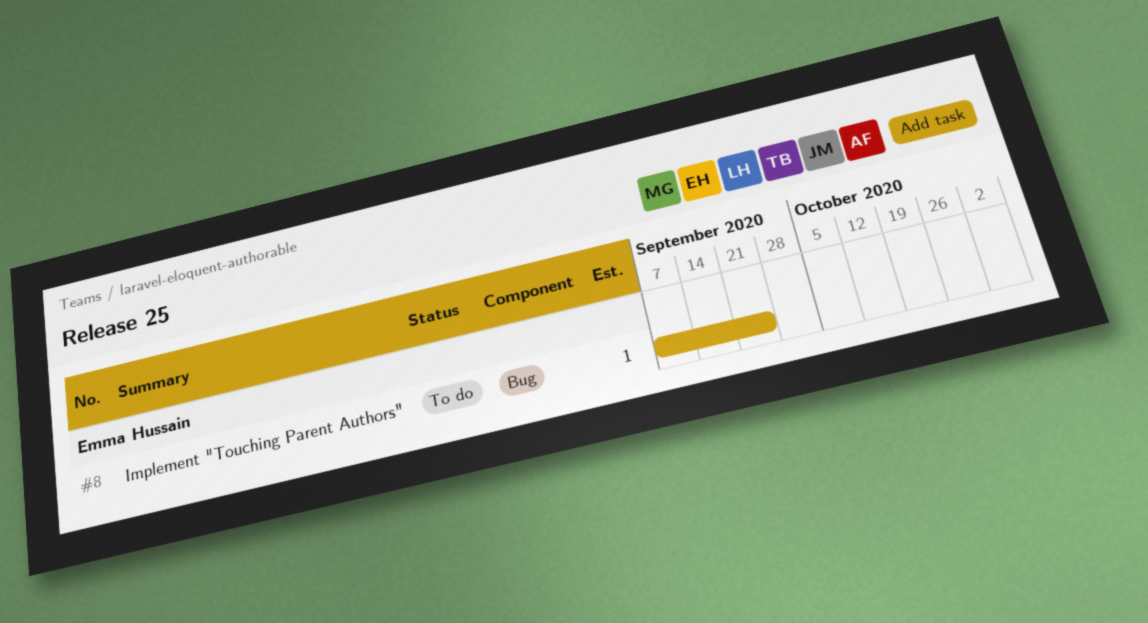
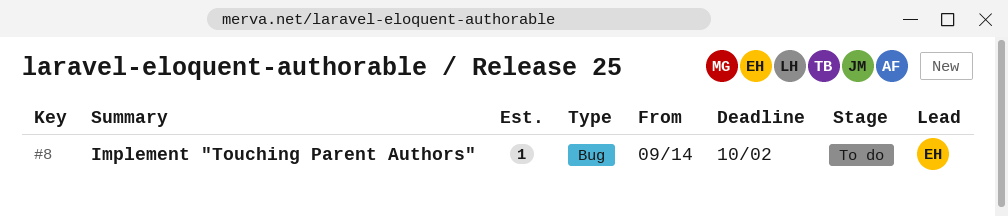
#8, start: Sep 7 -> Sep 14
#8, due: Sep 25 -> Oct 2

